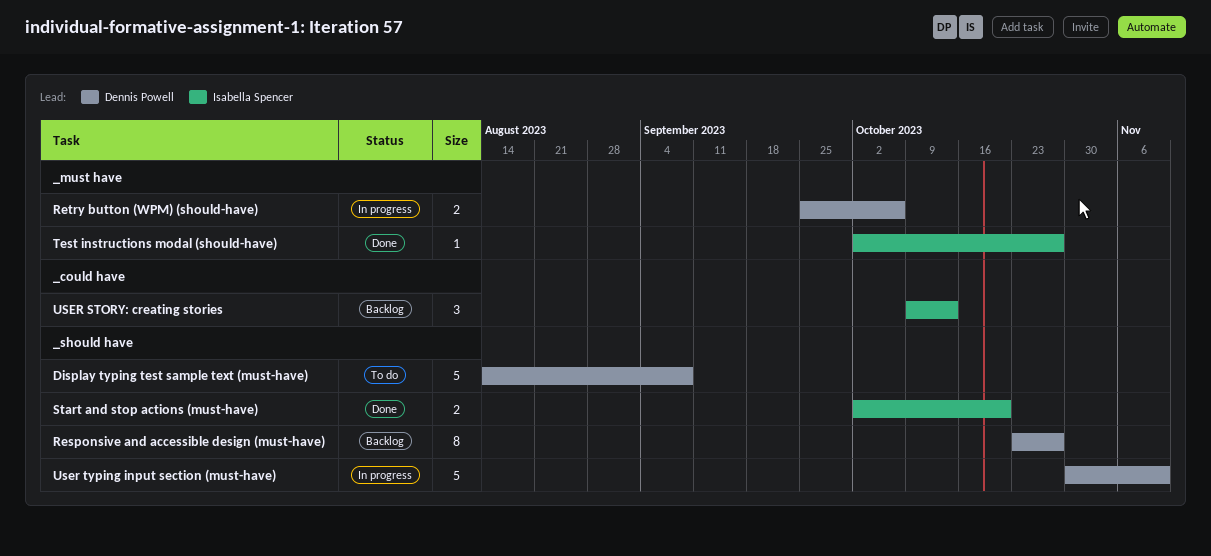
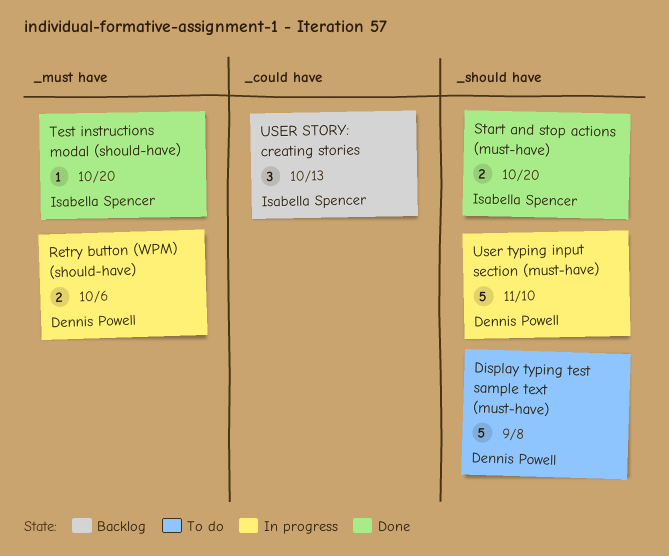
Responsive and accessible design (must-have): present -> none
Test instructions modal (should-have), due: Oct 27 -> Oct 20

